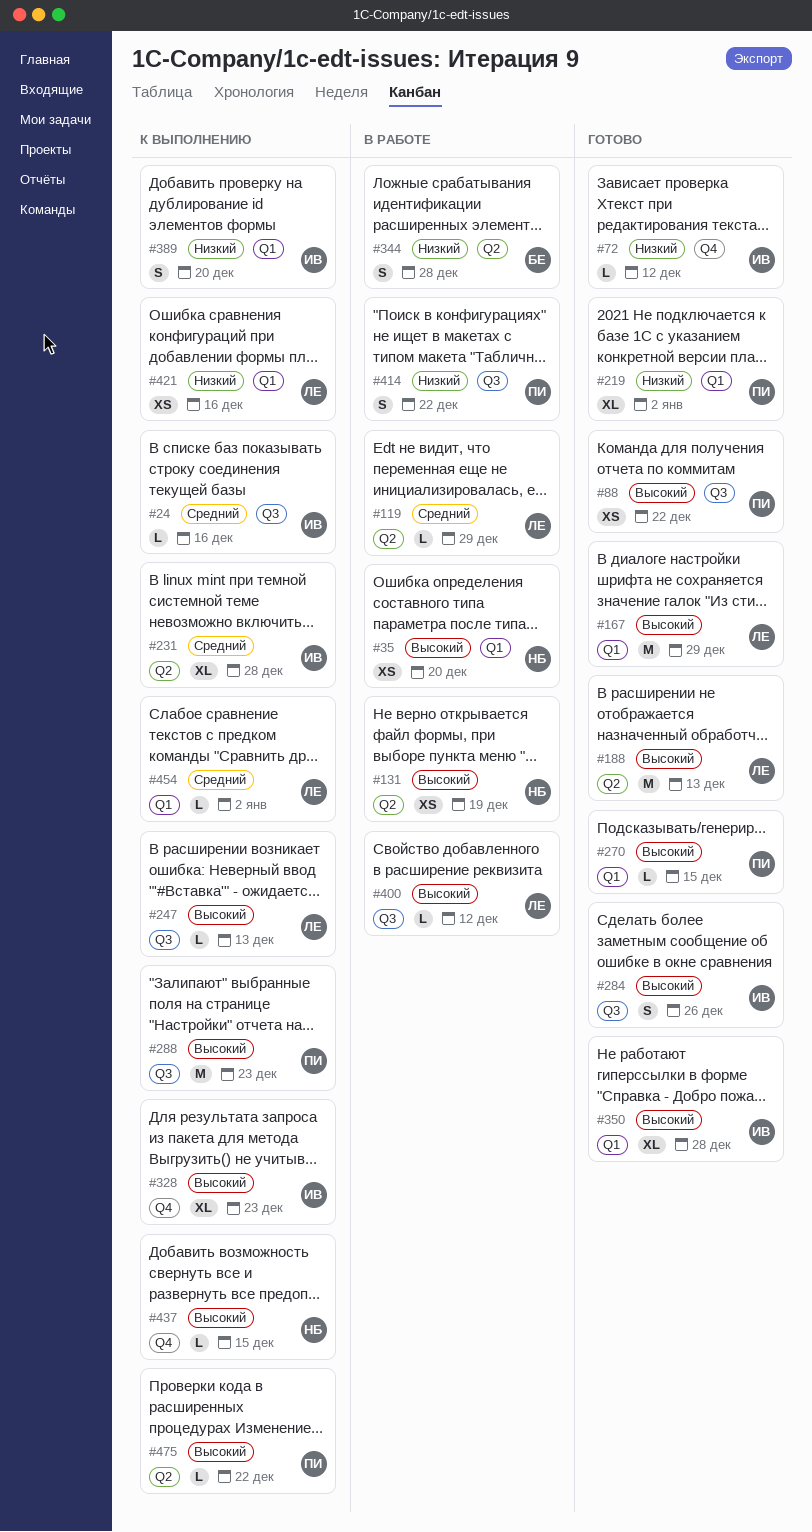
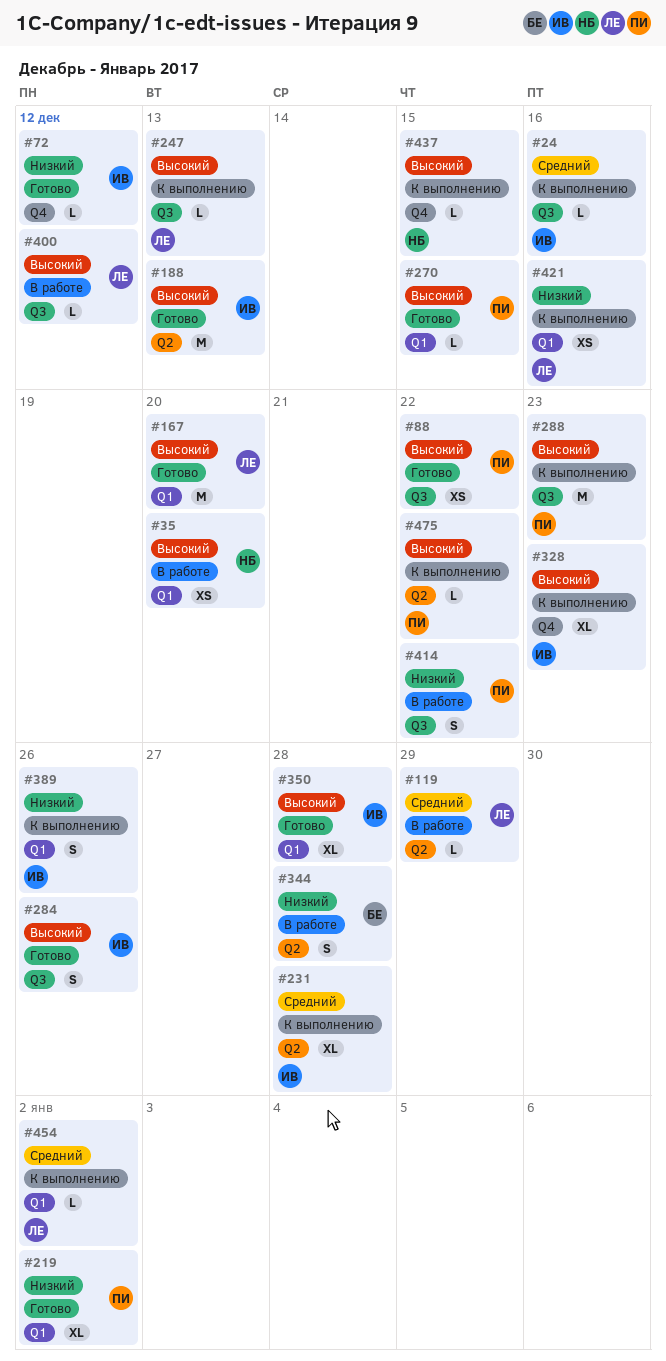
#131: present -> none
#167, due: Dec 29 -> Dec 20
#188, owner: ЛЕ -> ИВ
#389, due: Dec 20 -> Dec 26

